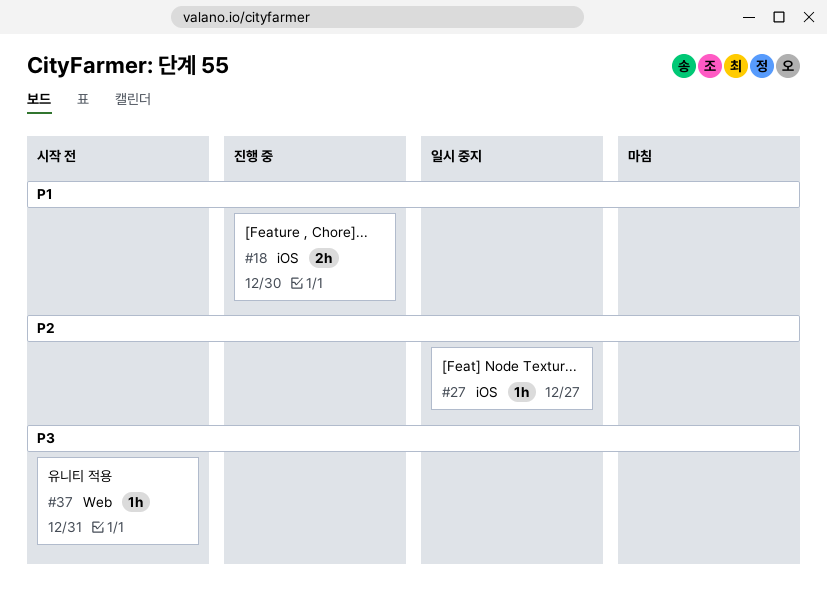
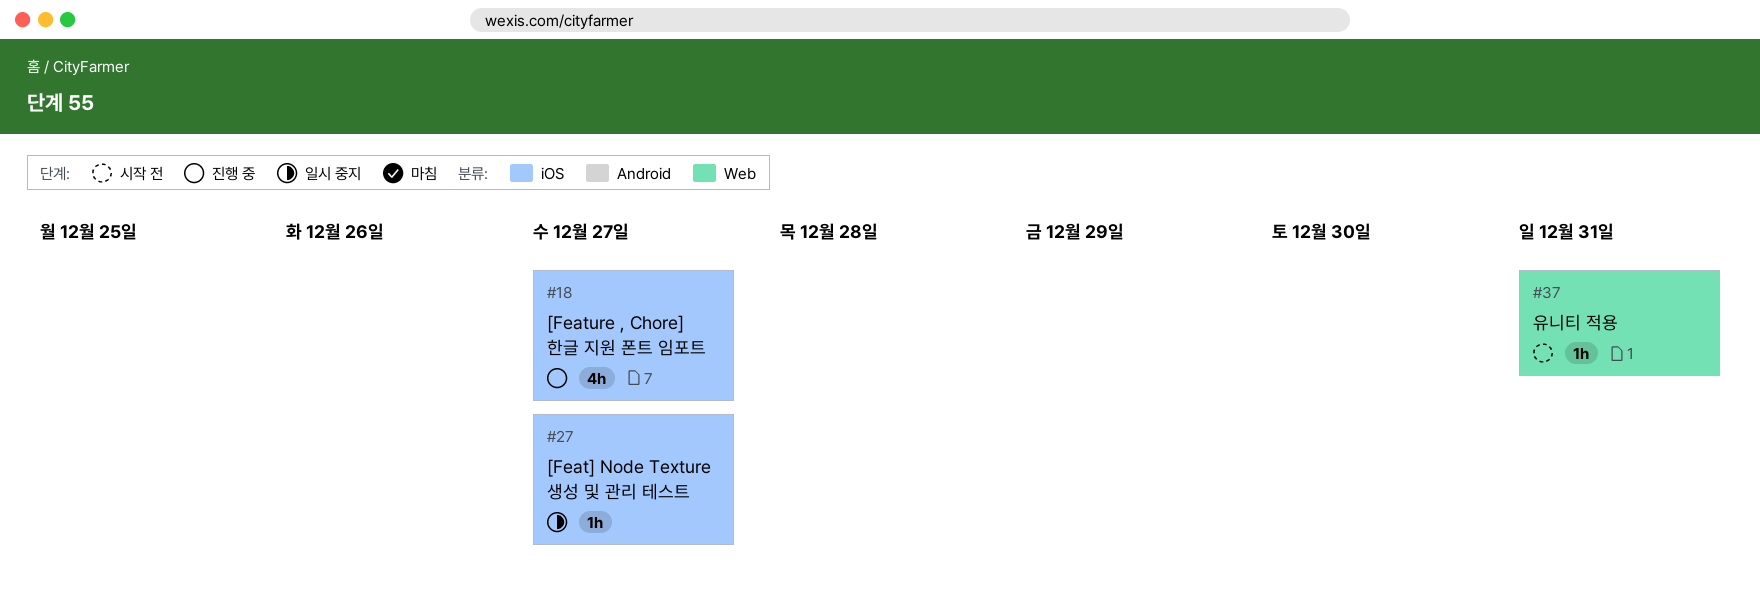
#18, estimate: 2h -> 4h
#18, due: Dec 30 -> Dec 27

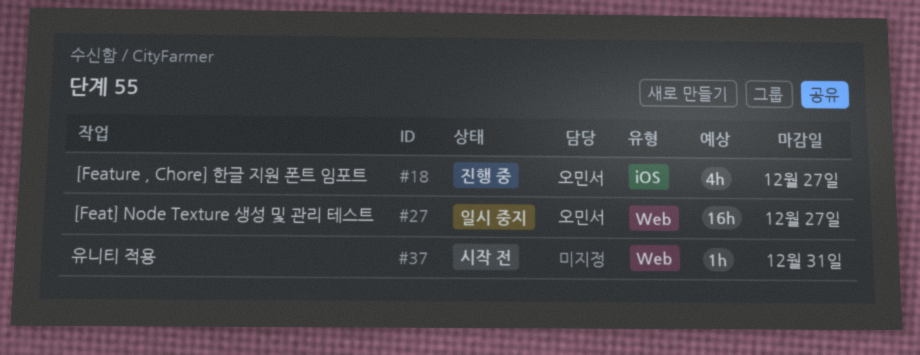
#27, label: iOS -> Web
#27, estimate: 1h -> 16h

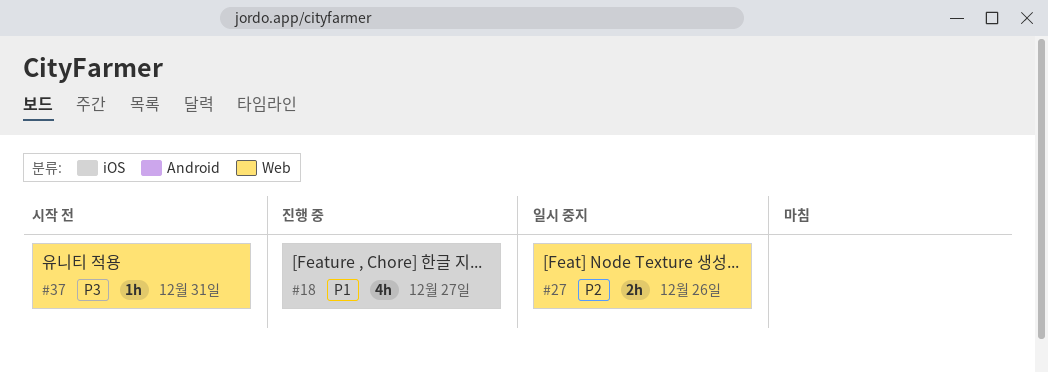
#27, estimate: 16h -> 2h
#27, due: Dec 27 -> Dec 26

